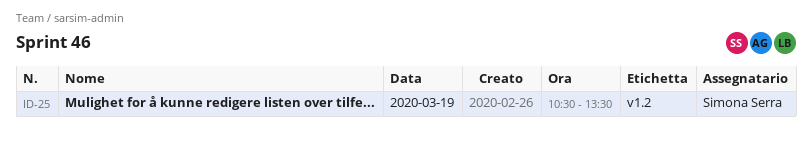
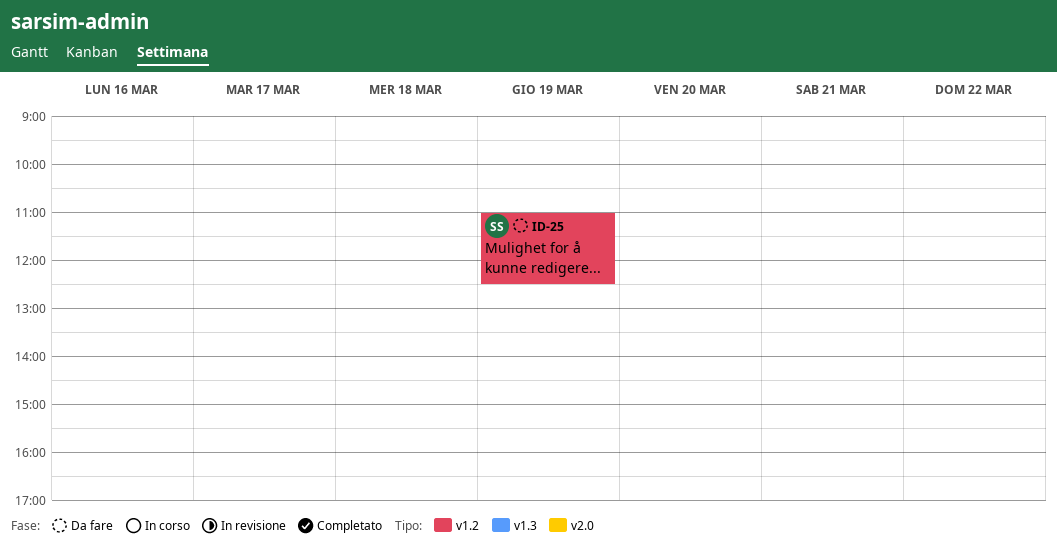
ID-25, begins: 10:30 -> 11:00
ID-25, ends: 13:30 -> 12:30

